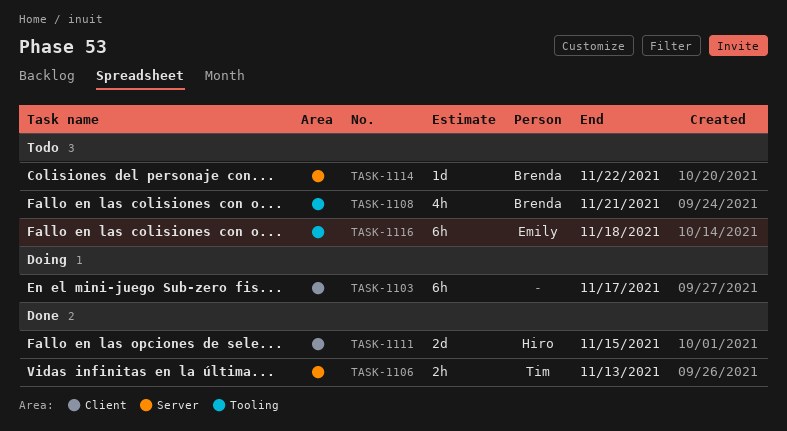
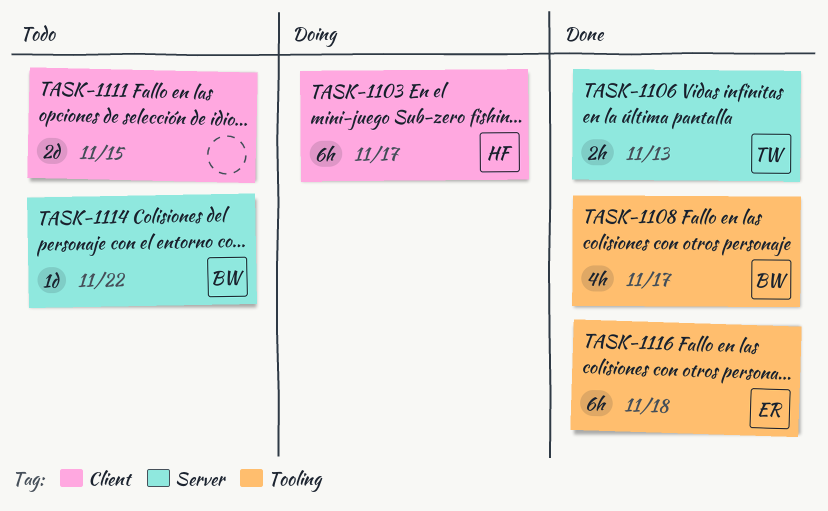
TASK-1103, owner: none -> Hiro
TASK-1108, status: Todo -> Done
TASK-1108, due: Nov 21 -> Nov 17
TASK-1111, status: Done -> Todo
TASK-1111, owner: Hiro -> none
TASK-1116, status: Todo -> Done

